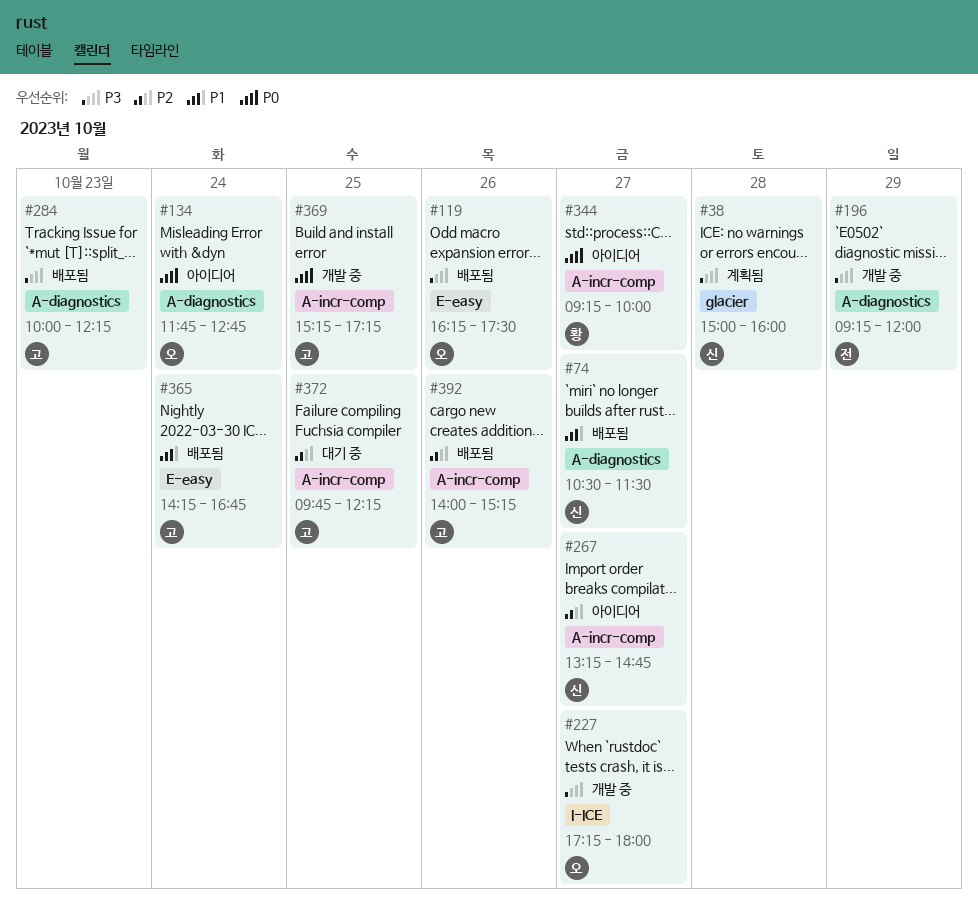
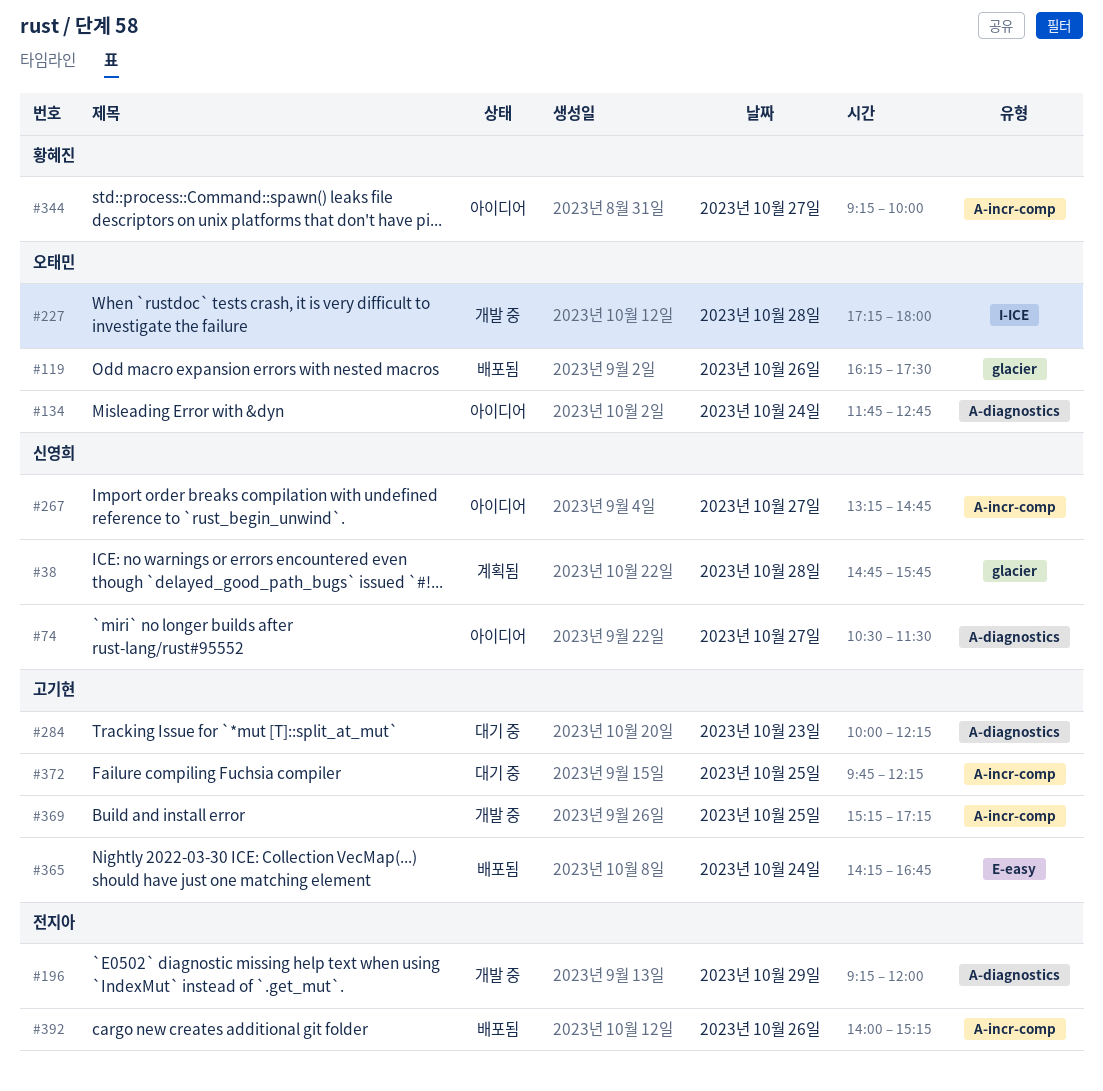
#38, begins: 15:00 -> 14:45
#38, ends: 16:00 -> 15:45
#74, status: 배포됨 -> 아이디어
#119, label: E-easy -> glacier
#227, day: Oct 27 -> Oct 28
#284, status: 배포됨 -> 대기 중
#392, owner: 고기현 -> 전지아

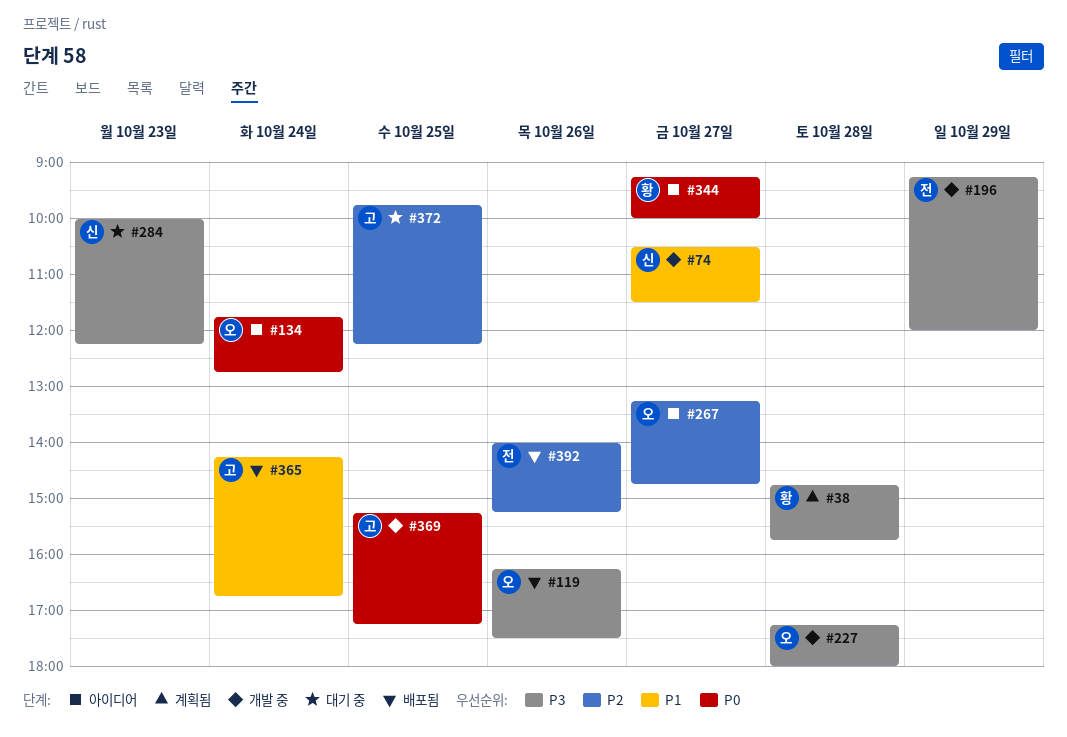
#38, owner: 신영희 -> 황혜진
#74, status: 아이디어 -> 개발 중
#267, owner: 신영희 -> 오태민
#284, owner: 고기현 -> 신영희

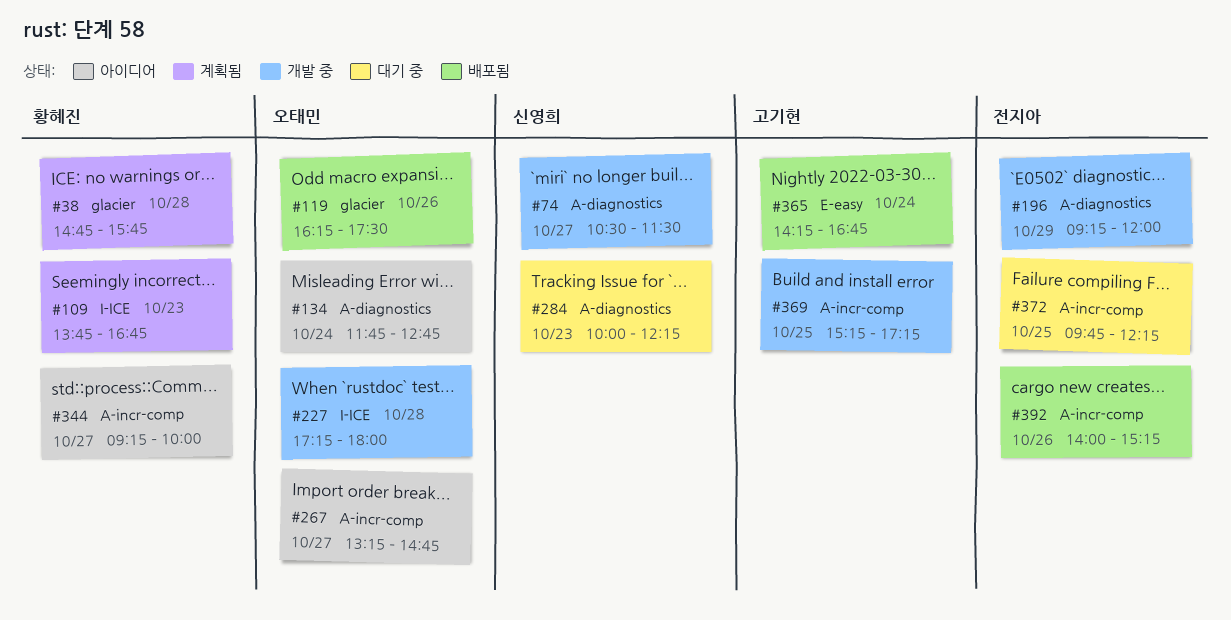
#109: none -> present
#372, owner: 고기현 -> 전지아

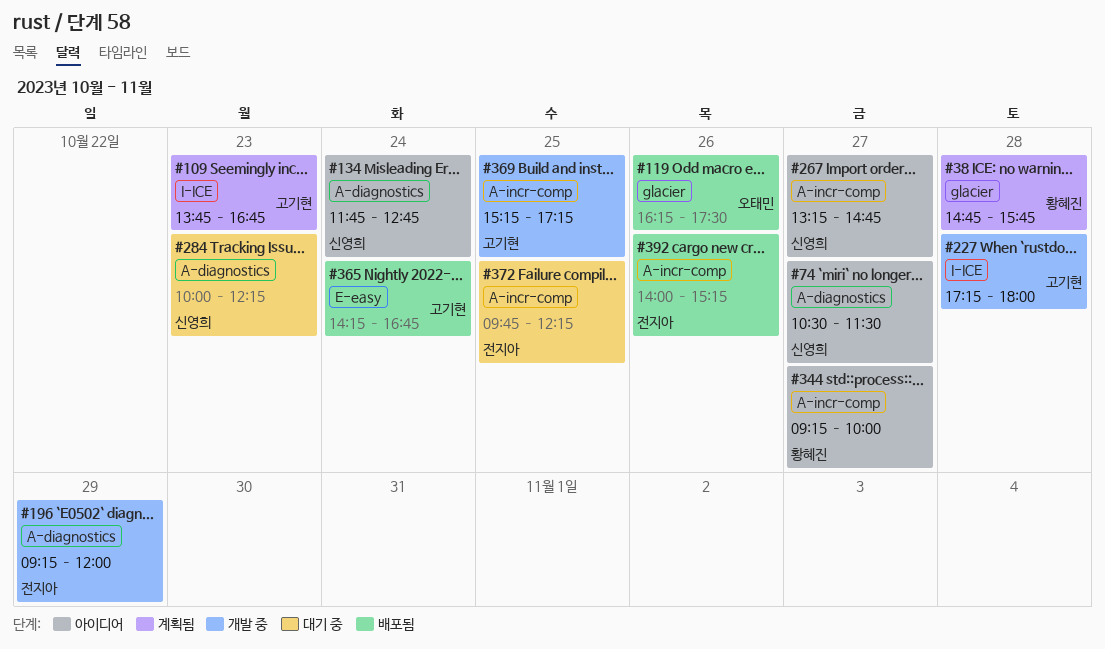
#74, status: 개발 중 -> 아이디어
#109, owner: 황혜진 -> 고기현
#134, owner: 오태민 -> 신영희
#227, owner: 오태민 -> 고기현
#267, owner: 오태민 -> 신영희

